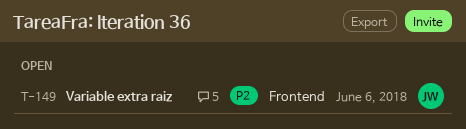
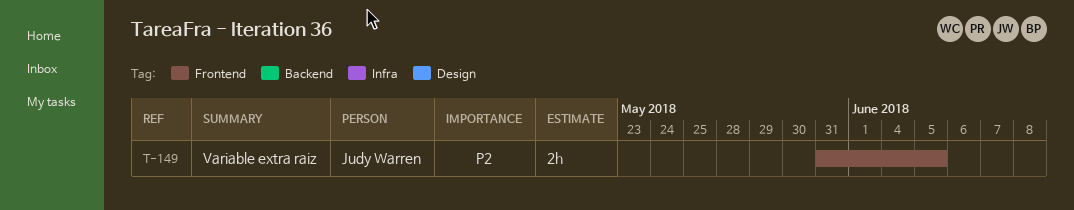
T-149, due: Jun 6 -> Jun 5

